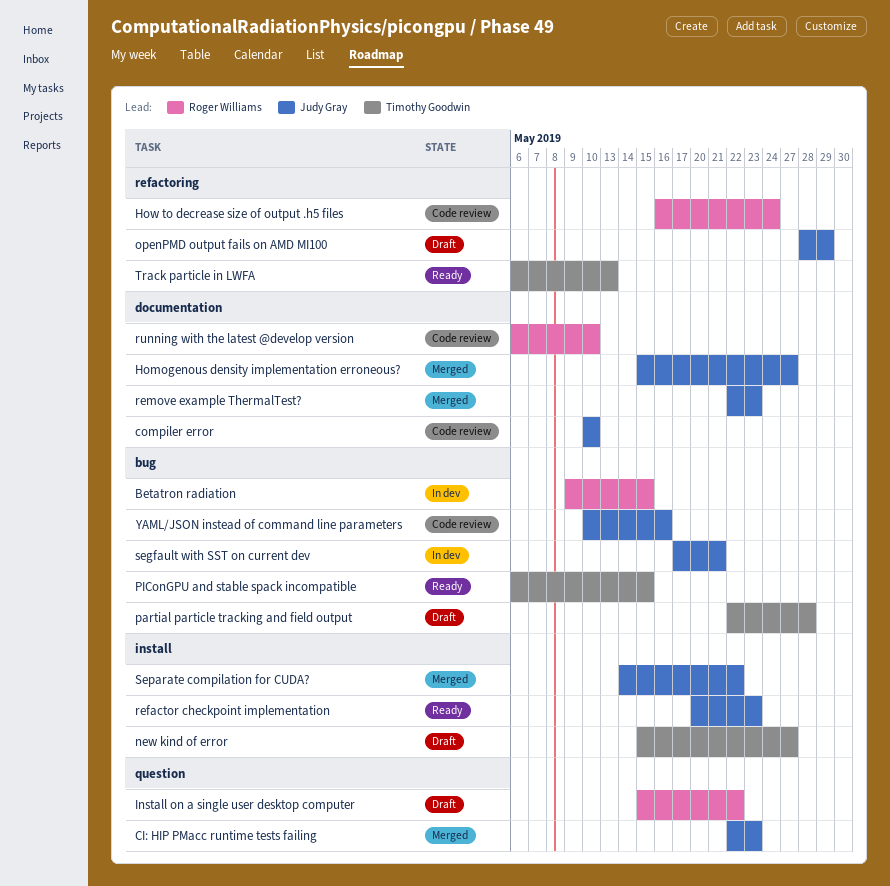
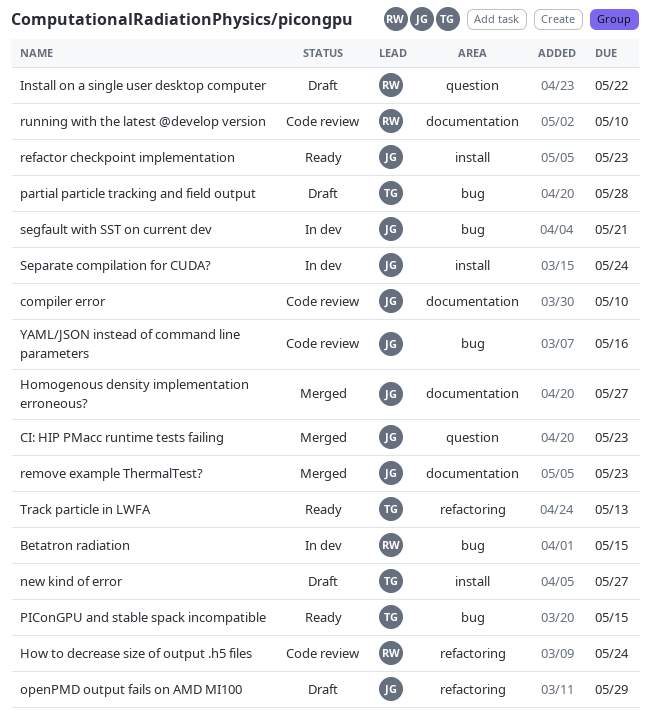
Separate compilation for CUDA?, status: Merged -> In dev
Separate compilation for CUDA?, due: May 22 -> May 24

